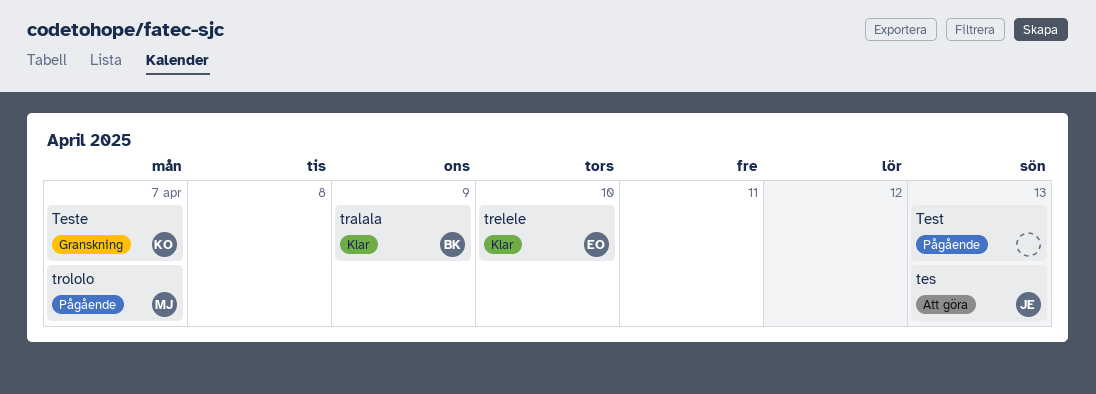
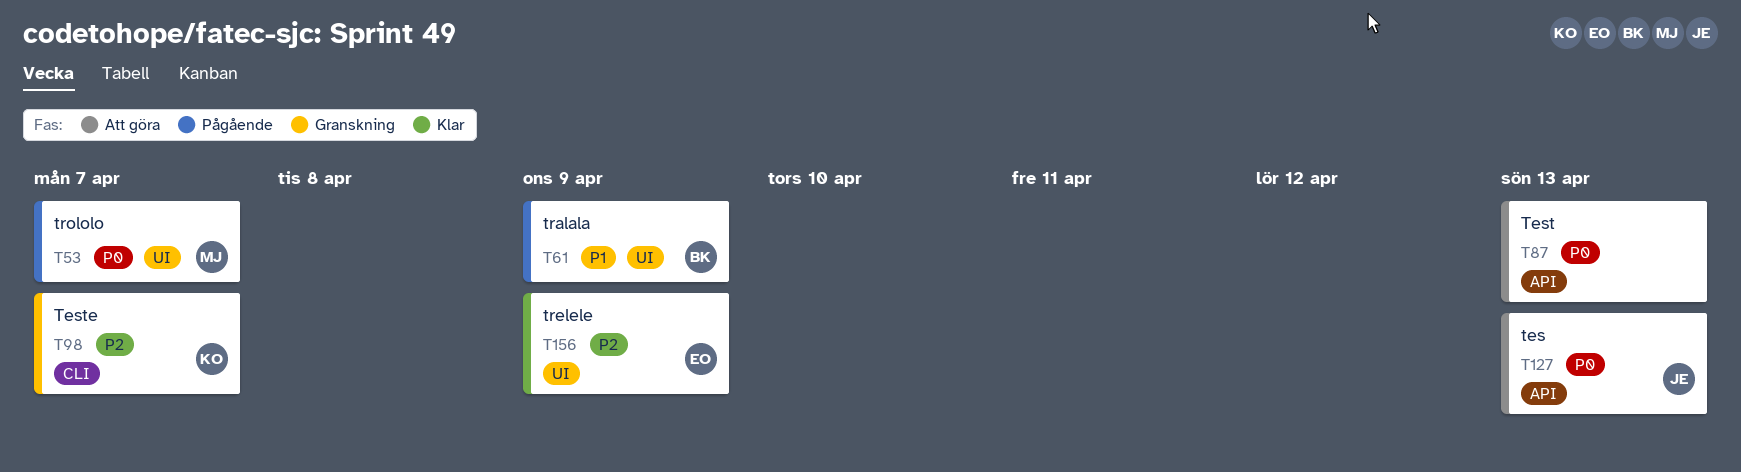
Test, status: Pågående -> Att göra
tralala, status: Klar -> Pågående
trelele, due: Apr 10 -> Apr 9

